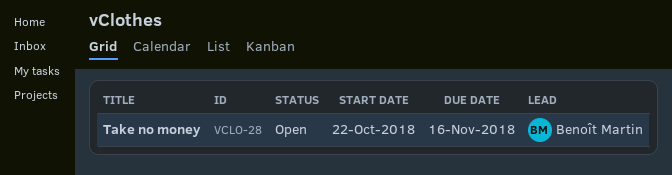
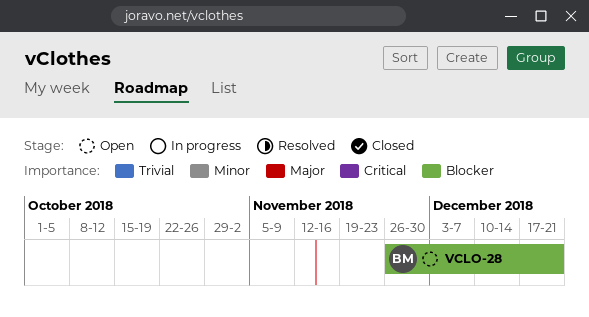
VCLO-28, start: Oct 22 -> Nov 26
VCLO-28, due: Nov 16 -> Dec 21

